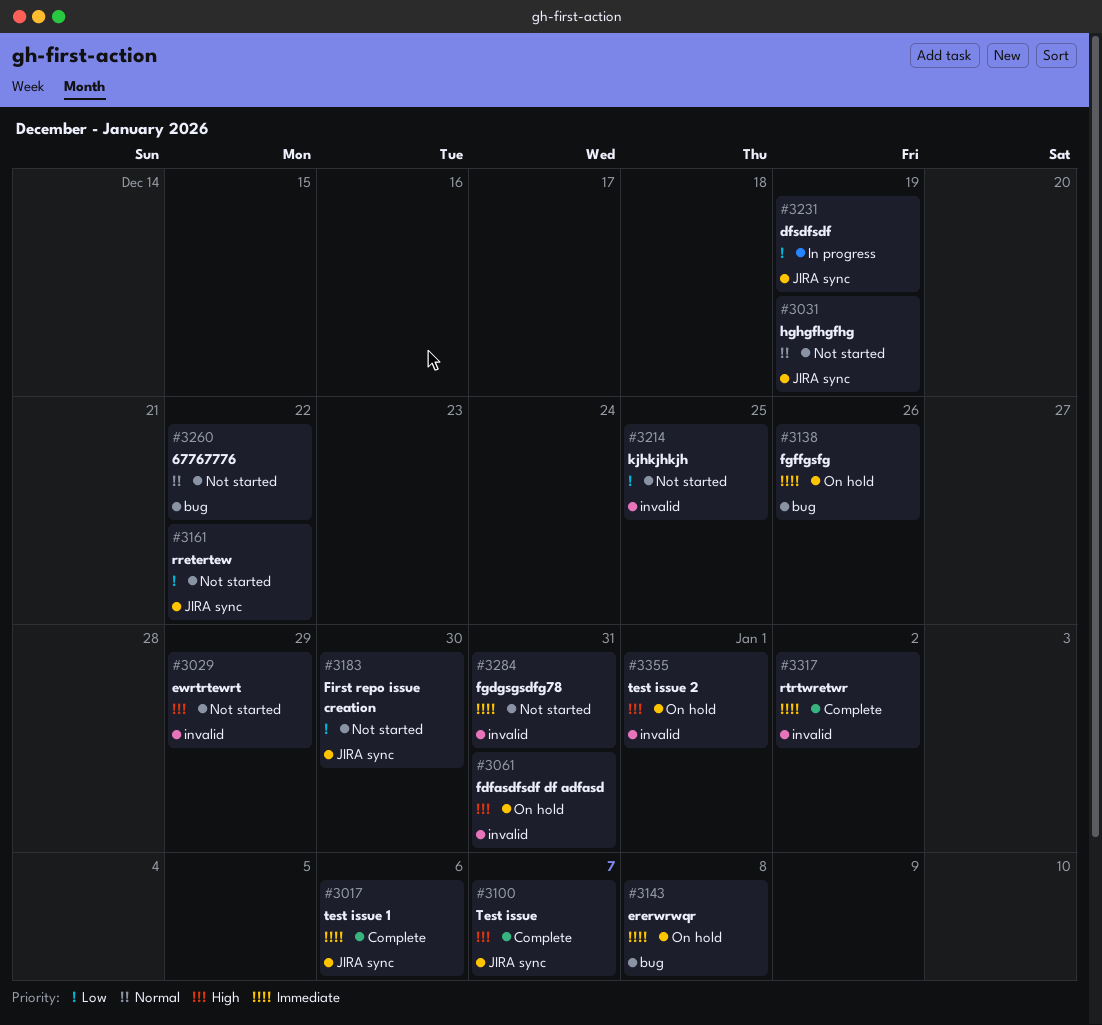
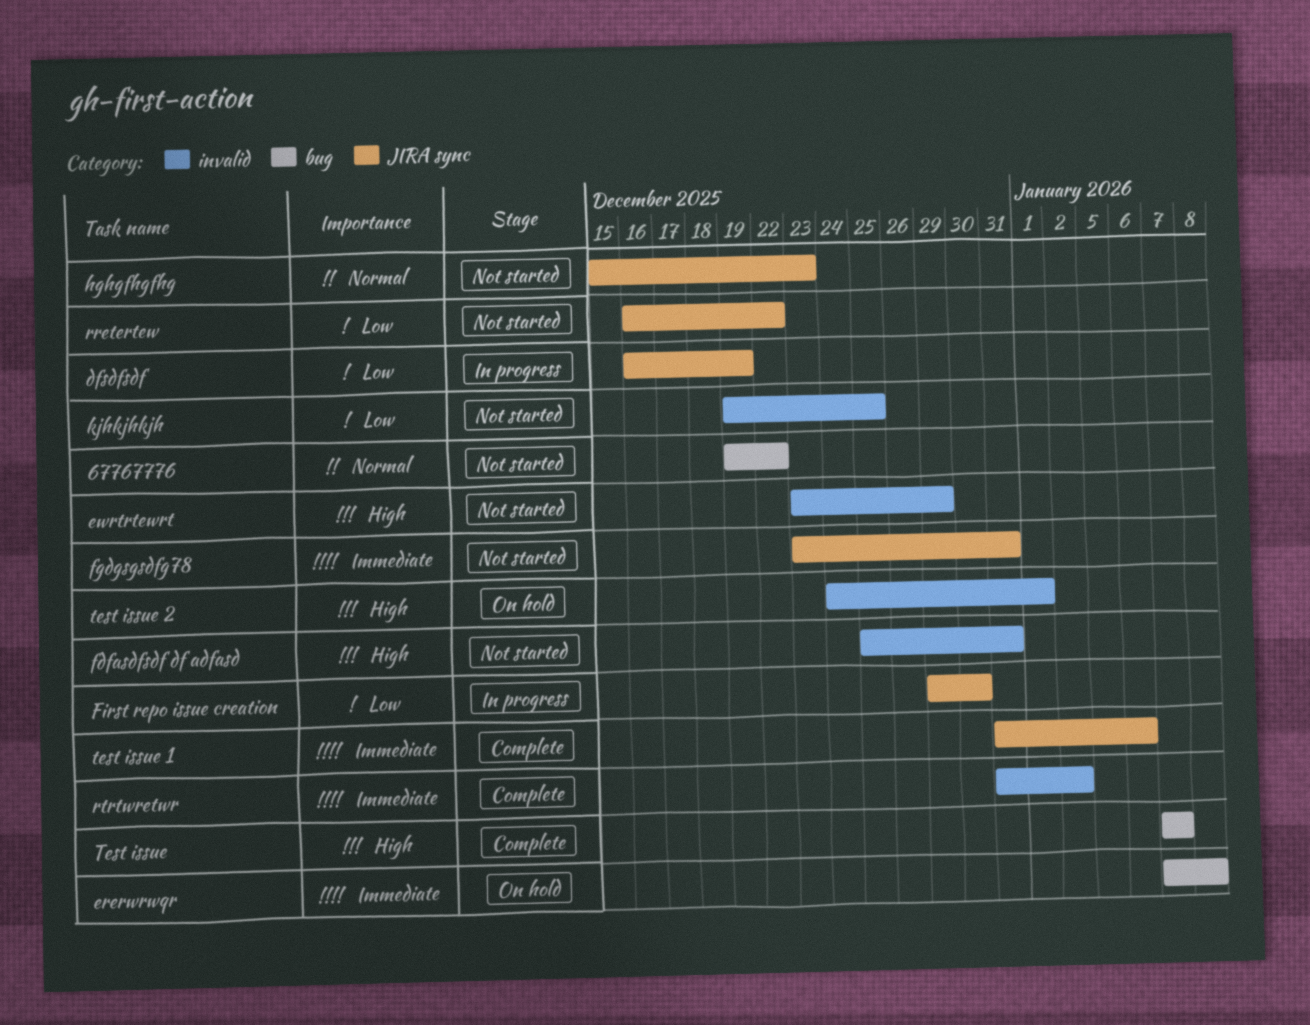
fdfasdfsdf df adfasd, status: On hold -> Not started
fgdgsgsdfg78, label: invalid -> JIRA sync
fgffgsfg: present -> none
First repo issue creation, status: Not started -> In progress
hghgfhgfhg, due: Dec 19 -> Dec 23
Test issue, label: JIRA sync -> bug

